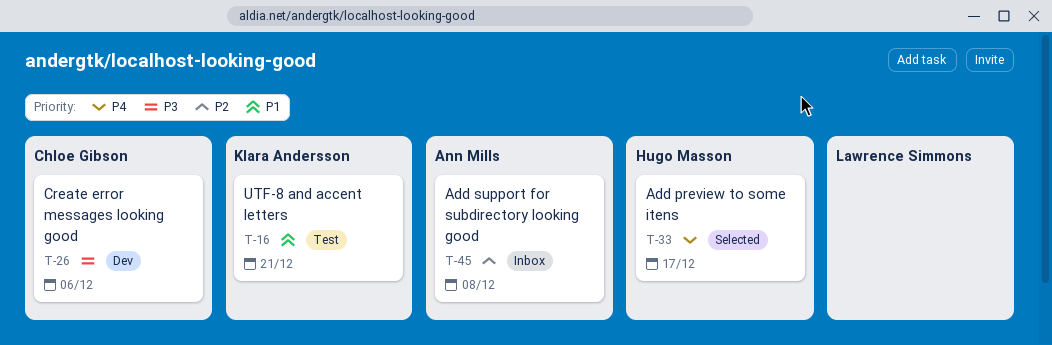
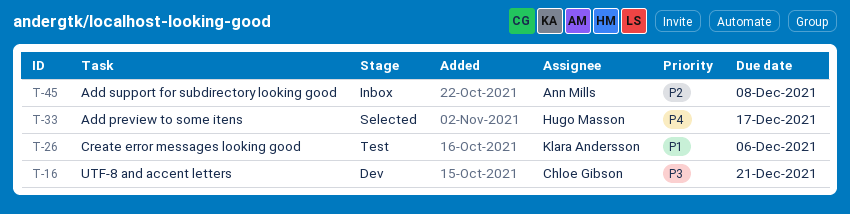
T-16, status: Test -> Dev
T-16, owner: Klara Andersson -> Chloe Gibson
T-16, priority: P1 -> P3
T-26, status: Dev -> Test
T-26, owner: Chloe Gibson -> Klara Andersson
T-26, priority: P3 -> P1

